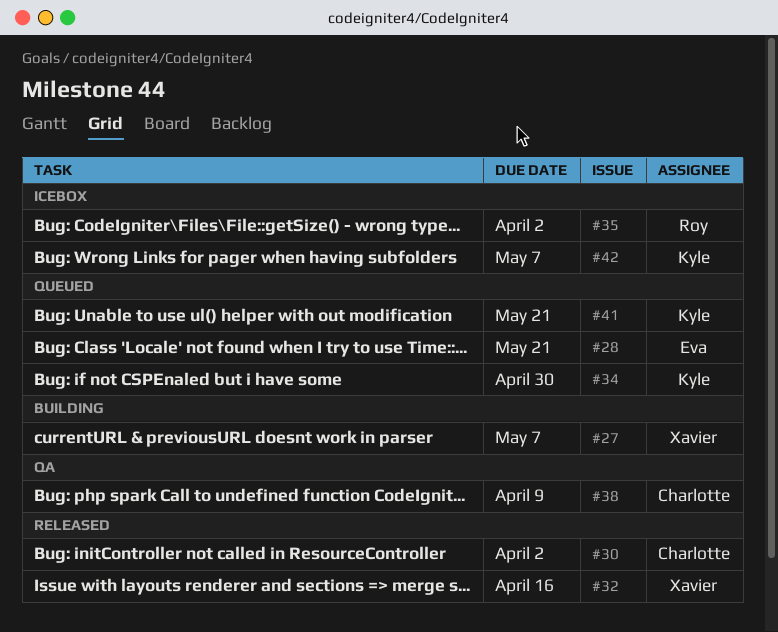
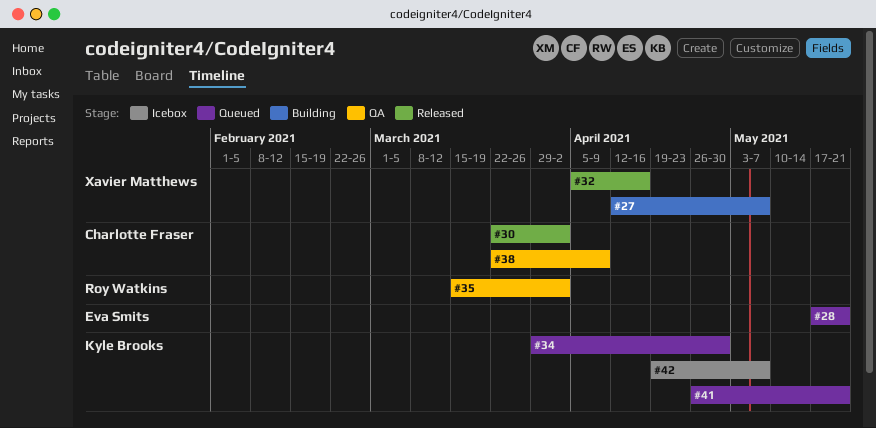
#35, status: Icebox -> QA

